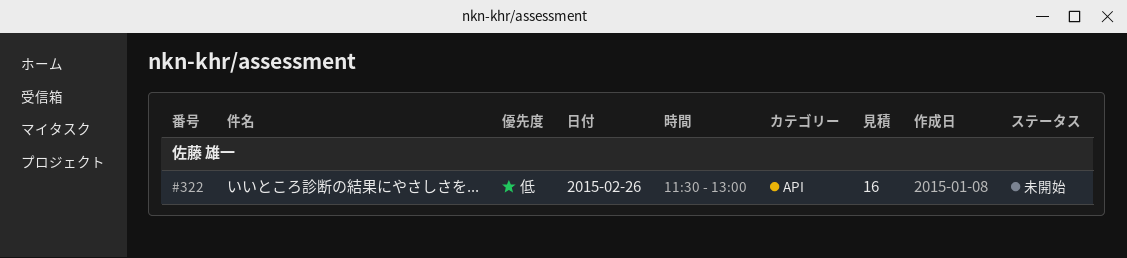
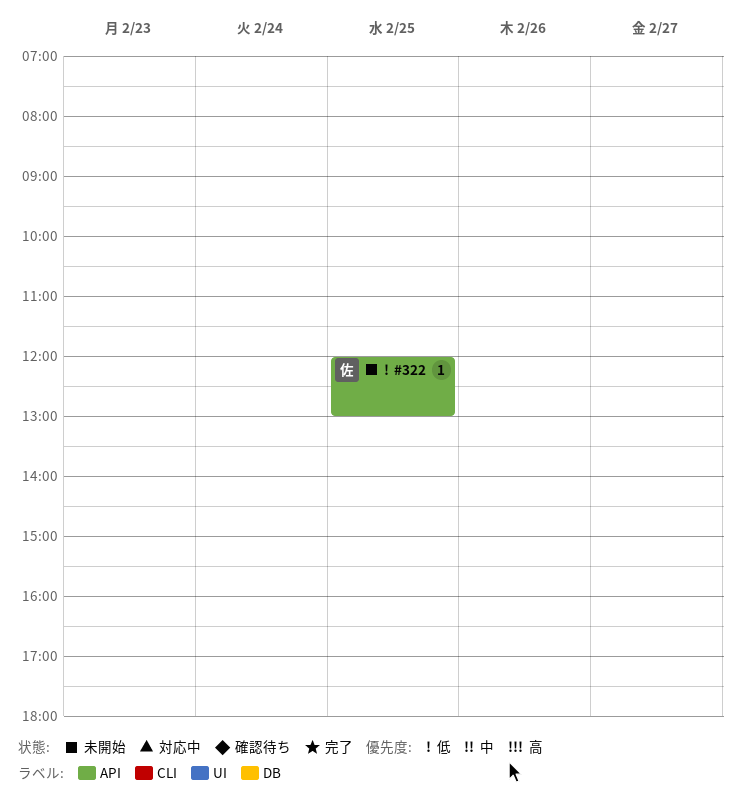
#322, estimate: 16 -> 1
#322, day: Feb 26 -> Feb 25
#322, begins: 11:30 -> 12:00

